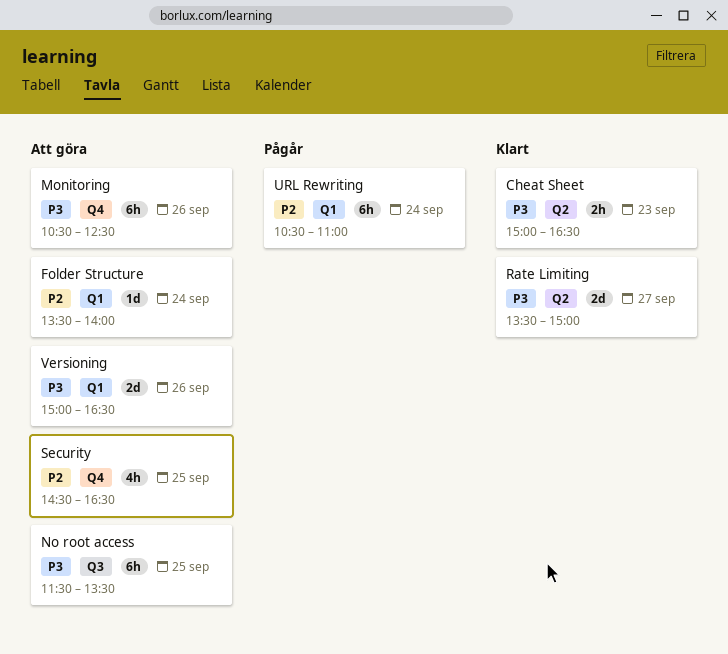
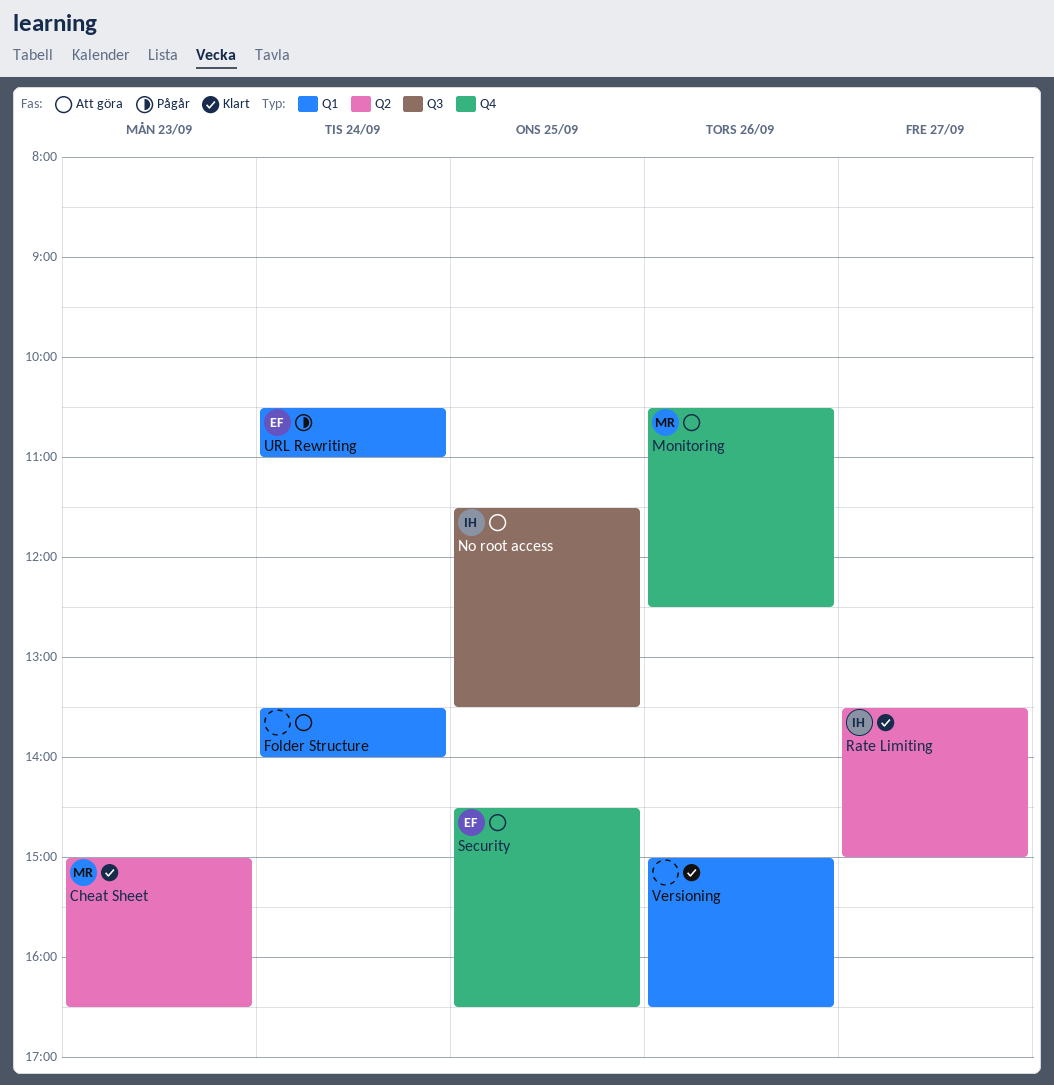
Versioning, status: Att göra -> Klart

